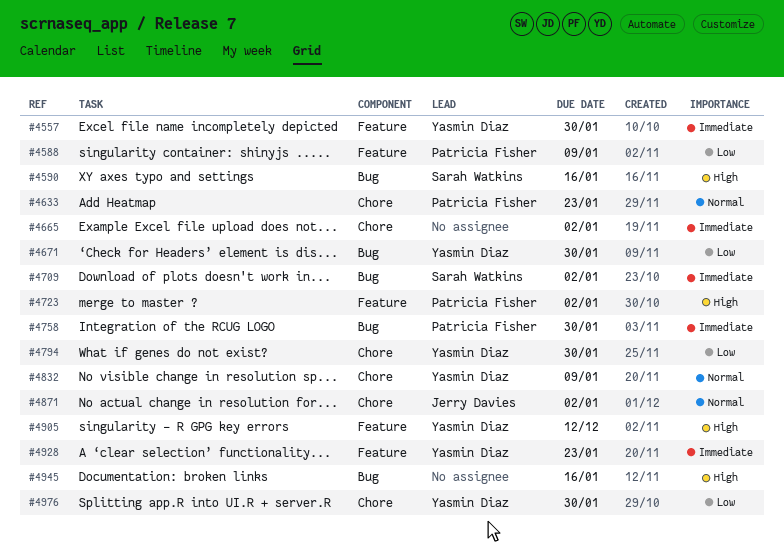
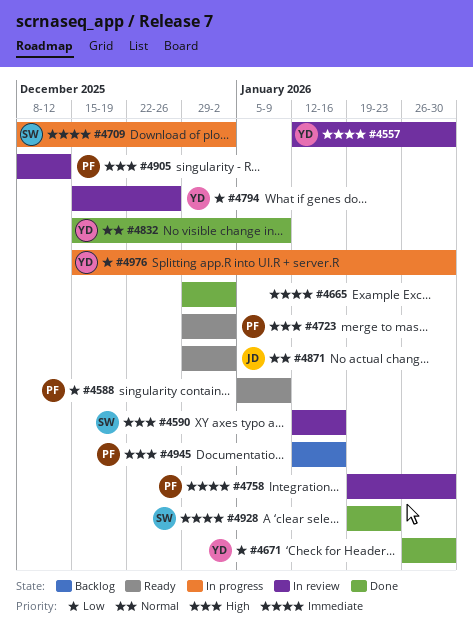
#4633: present -> none
#4794, due: Jan 30 -> Dec 26
#4905, owner: Yasmin Diaz -> Patricia Fisher
#4928, owner: Yasmin Diaz -> Sarah Watkins
#4945, owner: none -> Patricia Fisher

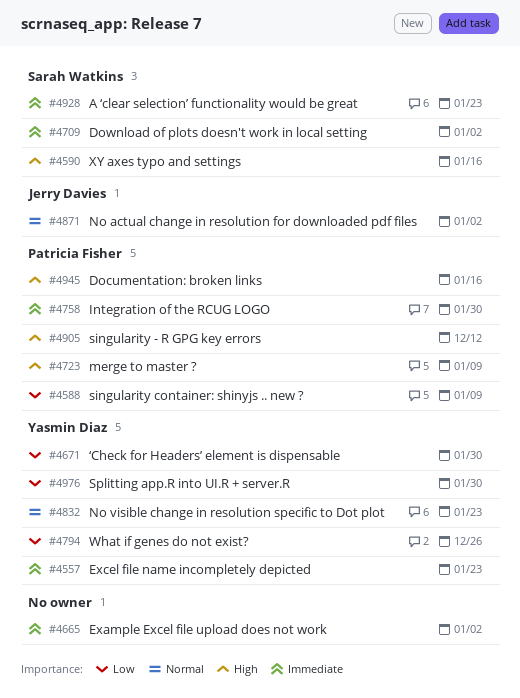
#4557, due: Jan 30 -> Jan 23
#4723, due: Jan 2 -> Jan 9
#4832, due: Jan 9 -> Jan 23

